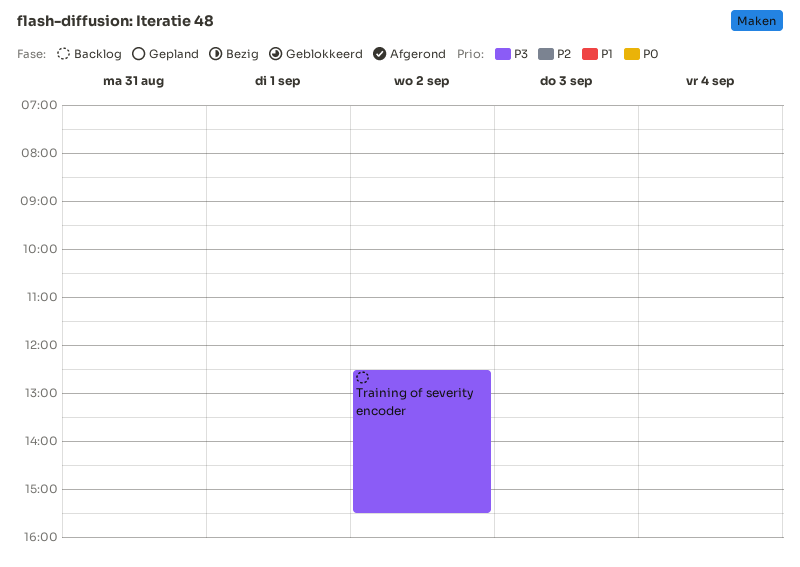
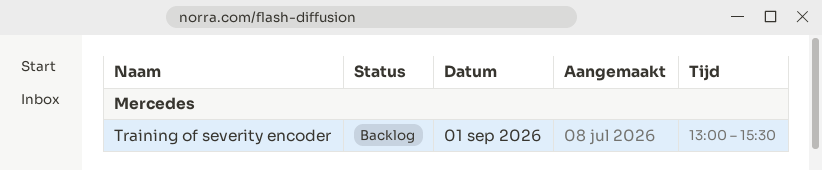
Training of severity encoder, day: Sep 2 -> Sep 1
Training of severity encoder, begins: 12:30 -> 13:00

